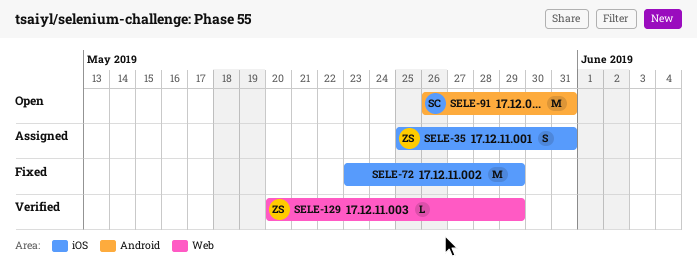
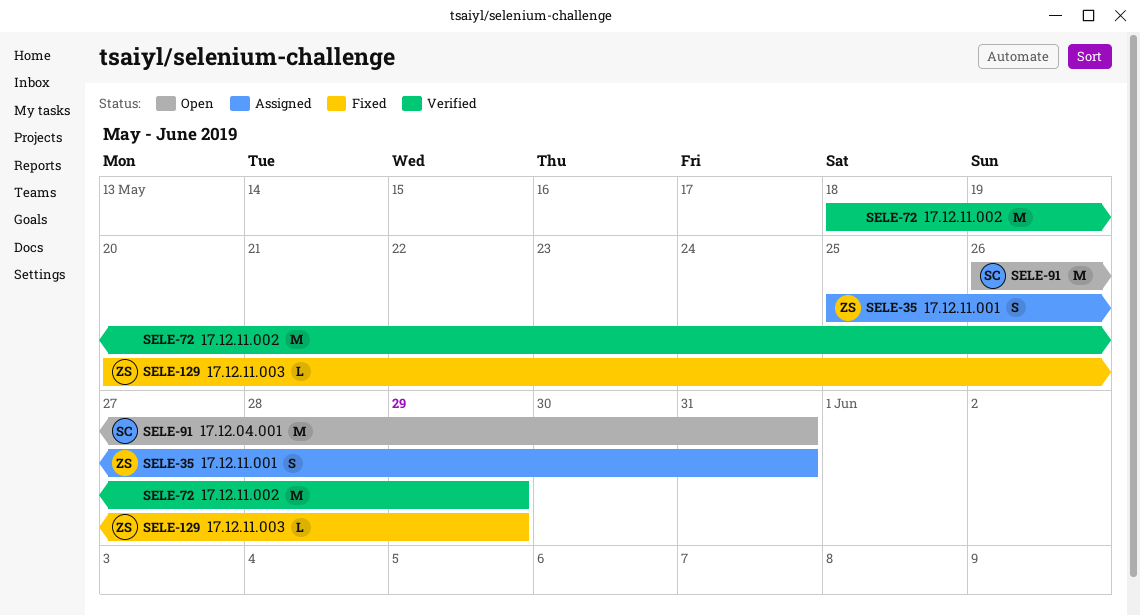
SELE-72, status: Fixed -> Verified
SELE-72, start: May 23 -> May 18
SELE-129, status: Verified -> Fixed

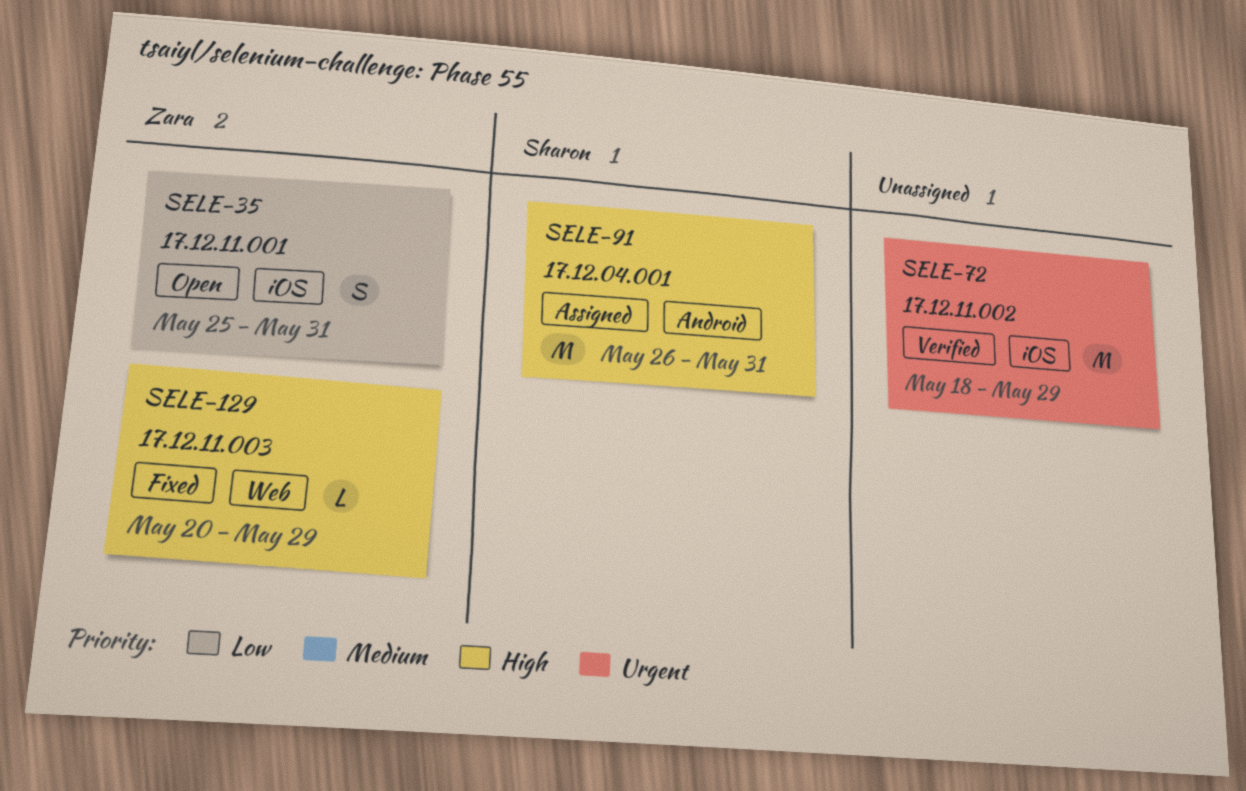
SELE-35, status: Assigned -> Open
SELE-91, status: Open -> Assigned

